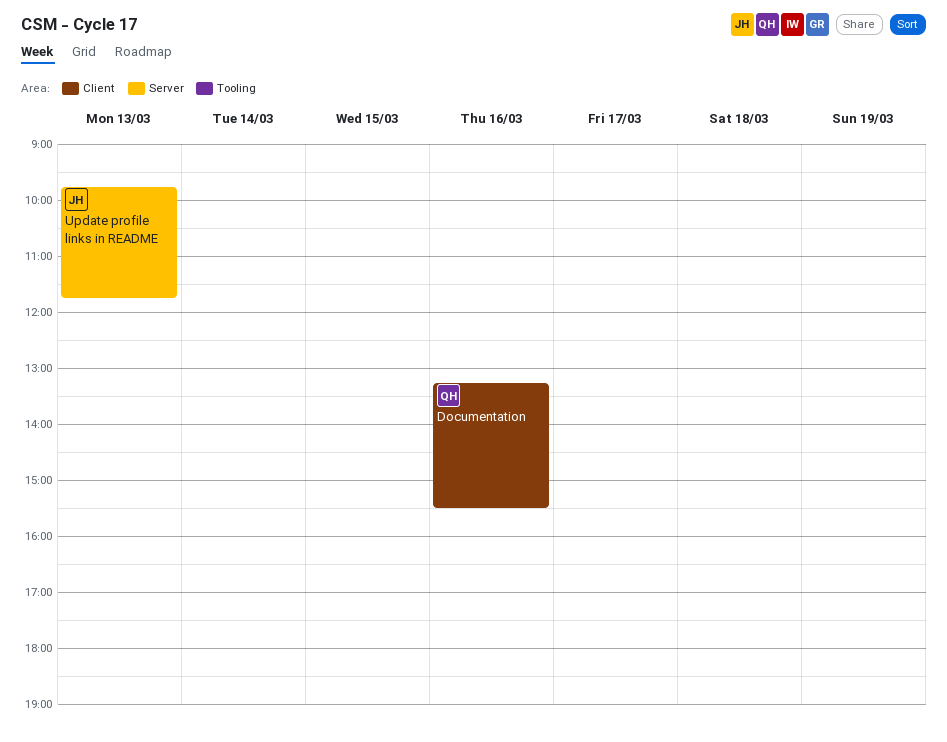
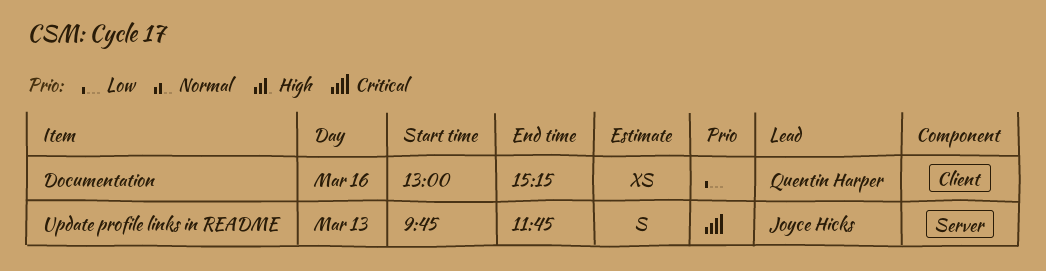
Documentation, begins: 13:15 -> 13:00
Documentation, ends: 15:30 -> 15:15

